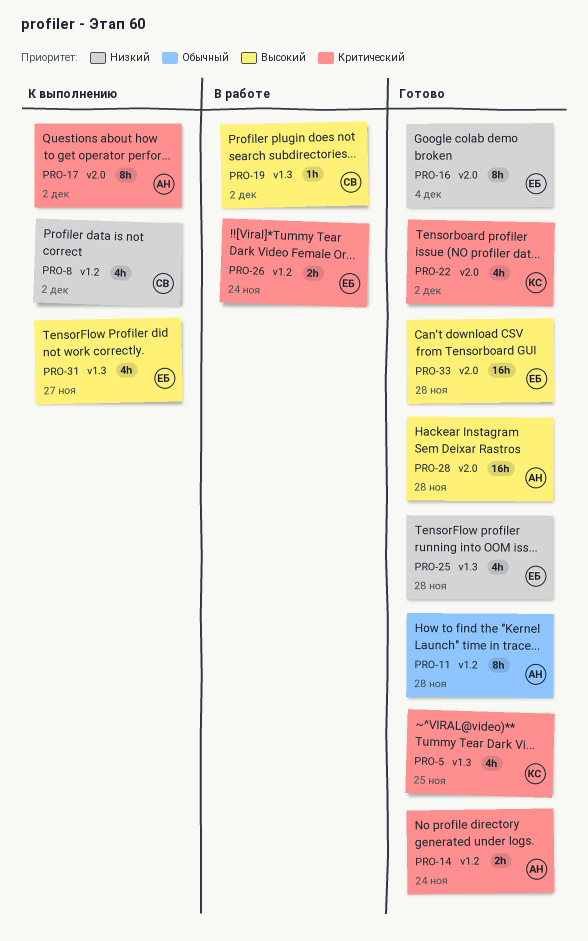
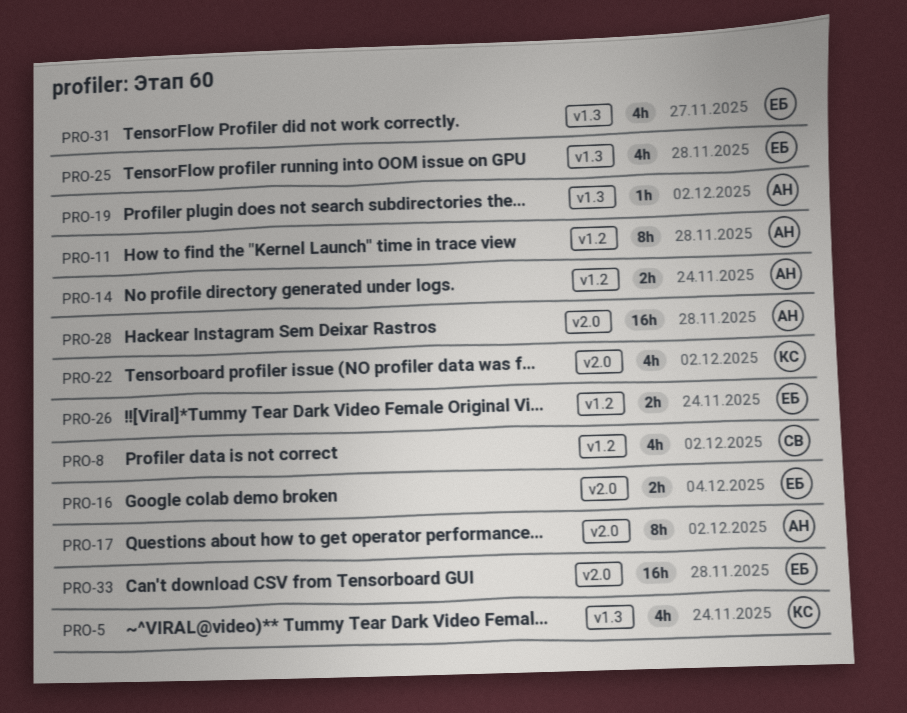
PRO-5, due: Nov 25 -> Nov 24
PRO-16, estimate: 8h -> 2h
PRO-19, owner: СВ -> АН

